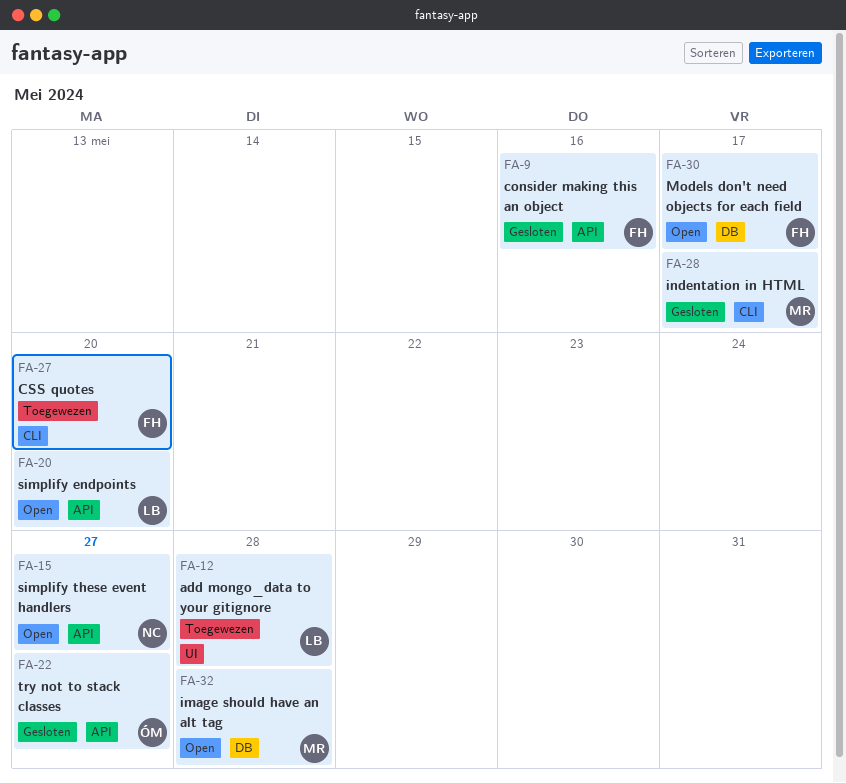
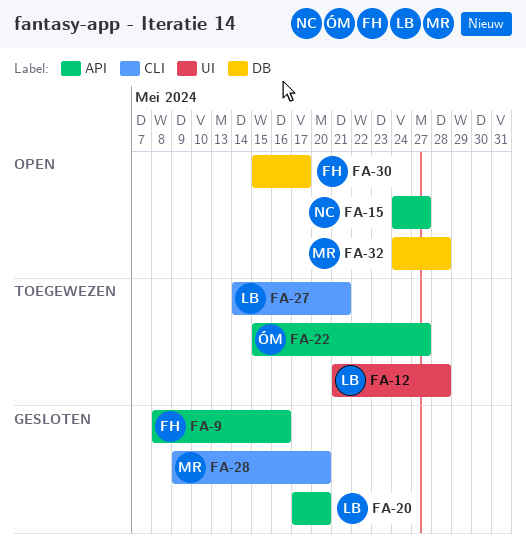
FA-20, status: Open -> Gesloten
FA-22, status: Gesloten -> Toegewezen
FA-27, owner: FH -> LB
FA-27, due: May 20 -> May 21
FA-28, due: May 17 -> May 20

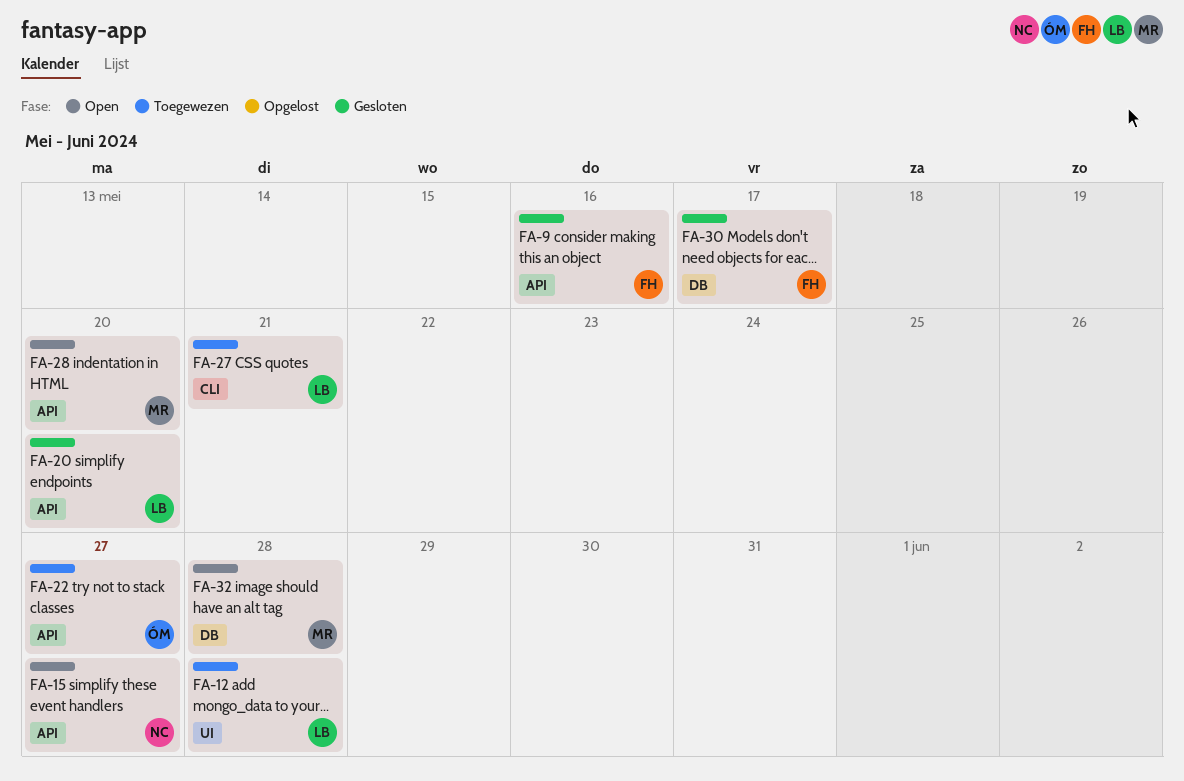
FA-28, status: Gesloten -> Open
FA-28, label: CLI -> API
FA-30, status: Open -> Gesloten

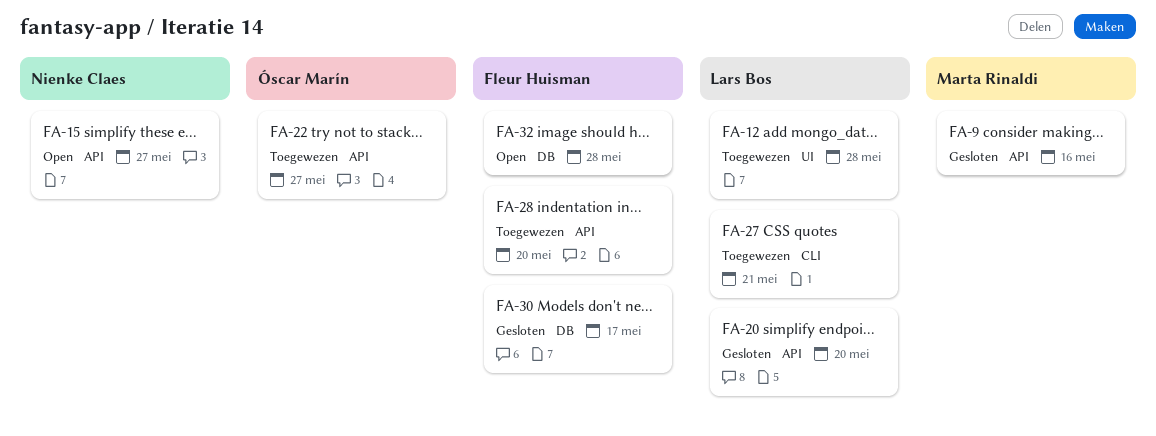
FA-9, owner: Fleur Huisman -> Marta Rinaldi
FA-28, status: Open -> Toegewezen
FA-28, owner: Marta Rinaldi -> Fleur Huisman
FA-32, owner: Marta Rinaldi -> Fleur Huisman

